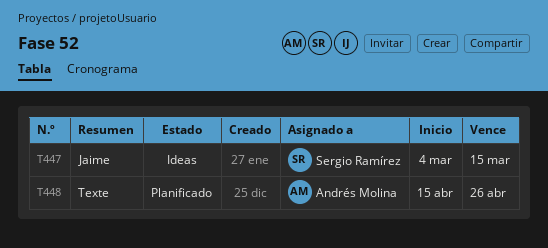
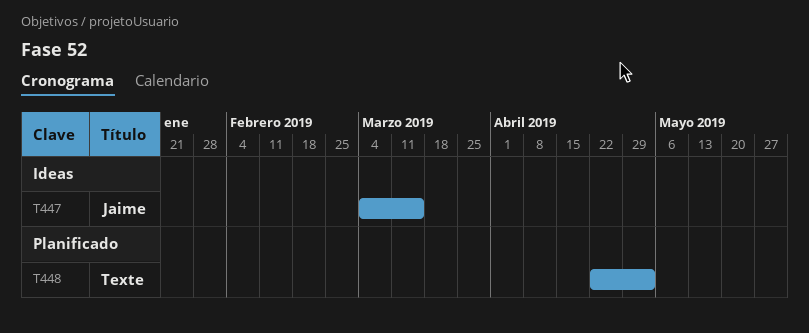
T448, start: Apr 15 -> Apr 22
T448, due: Apr 26 -> May 3

